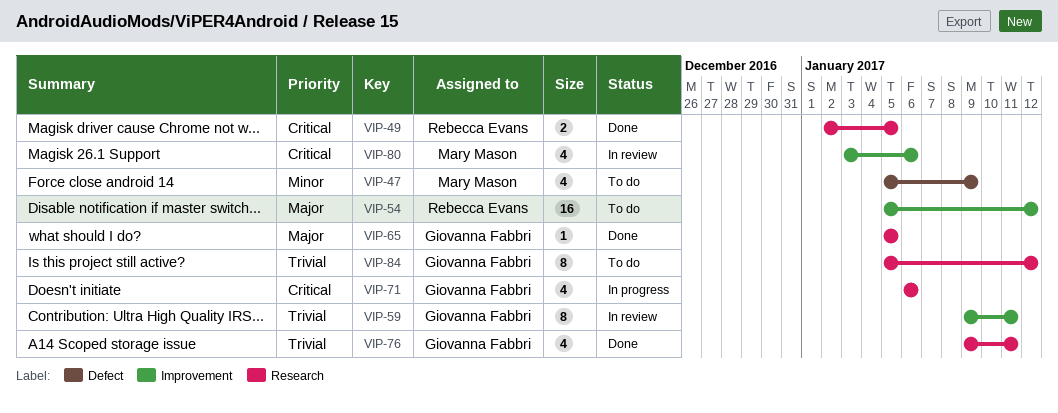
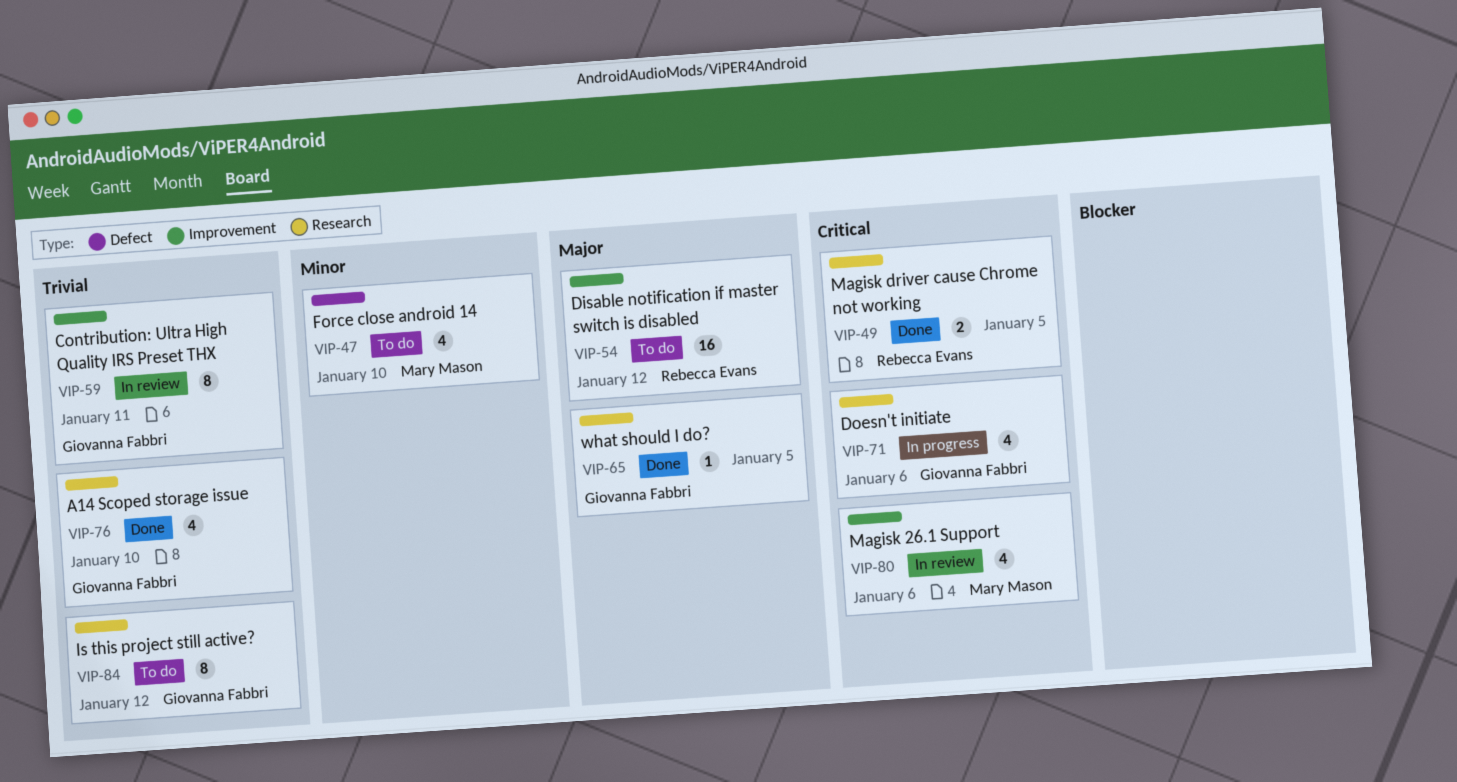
VIP-47, due: Jan 9 -> Jan 10
VIP-76, due: Jan 11 -> Jan 10

